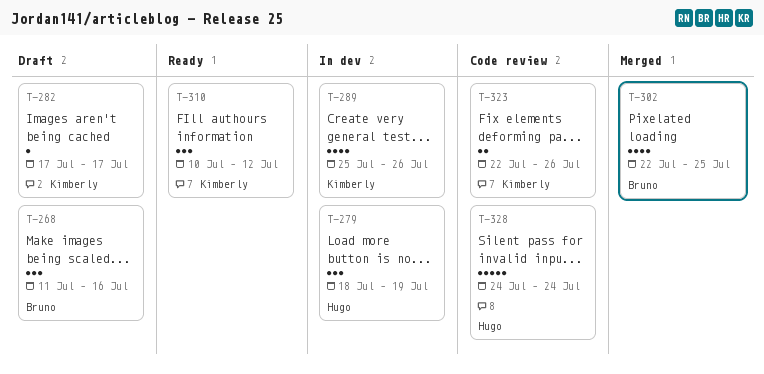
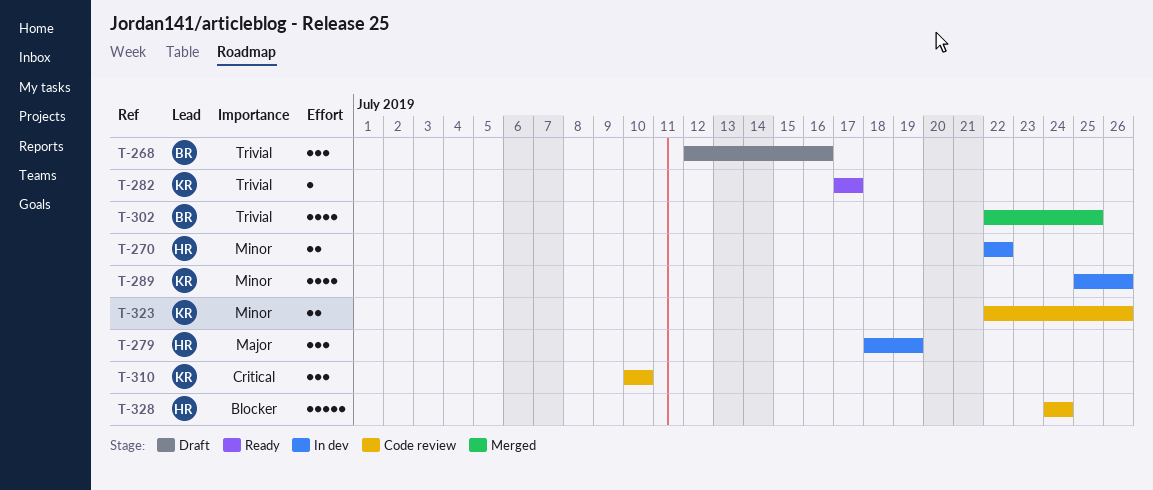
T-268, start: Jul 11 -> Jul 12
T-270: none -> present
T-282, status: Draft -> Ready
T-310, status: Ready -> Code review
T-310, due: Jul 12 -> Jul 10

